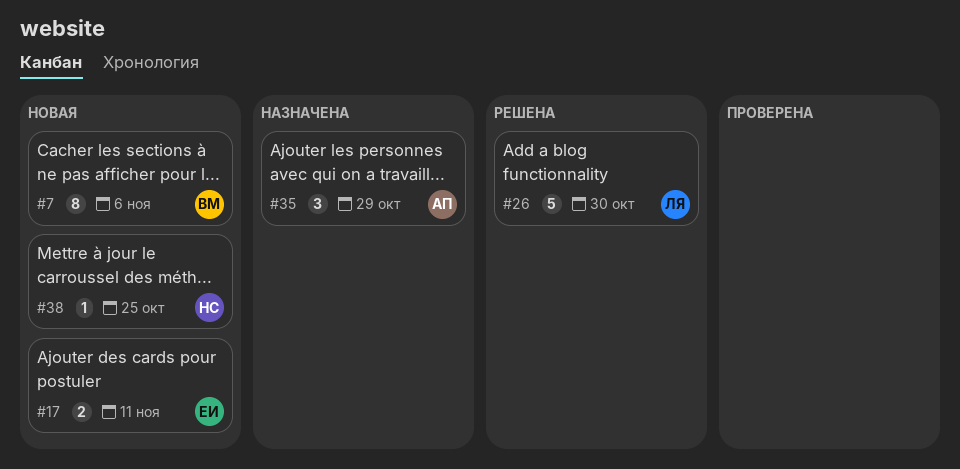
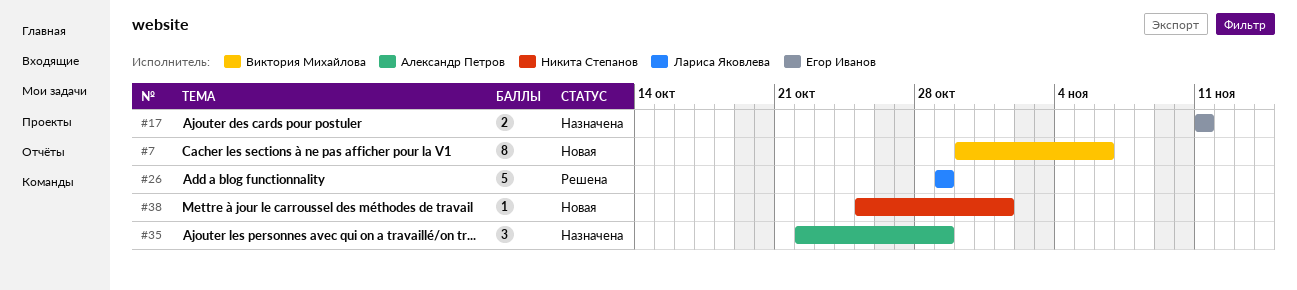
#17, status: Новая -> Назначена
#26, due: Oct 30 -> Oct 29
#38, due: Oct 25 -> Nov 1

